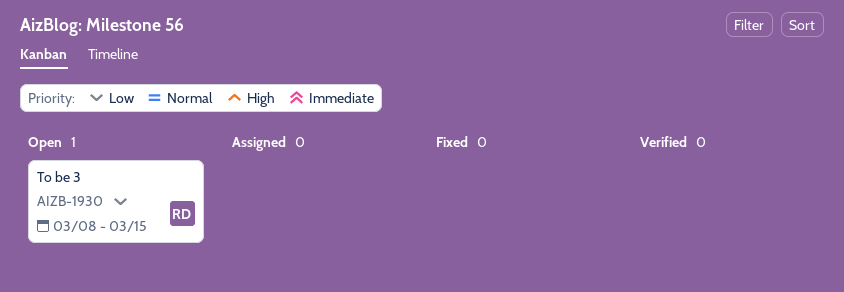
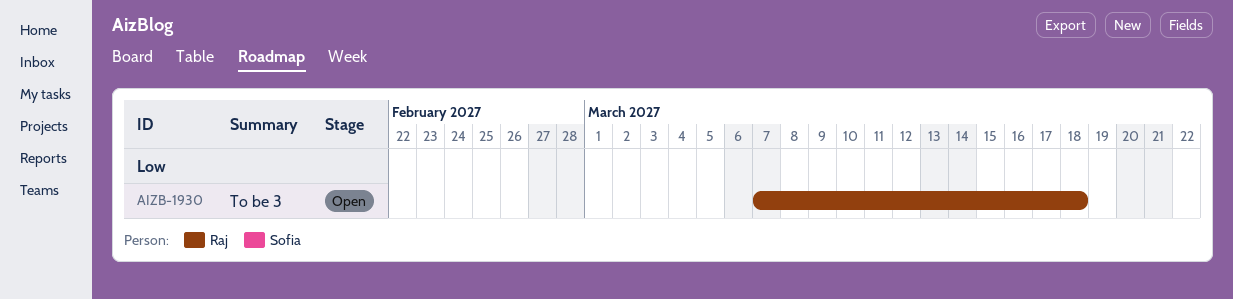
AIZB-1930, start: Mar 8 -> Mar 7
AIZB-1930, due: Mar 15 -> Mar 18

